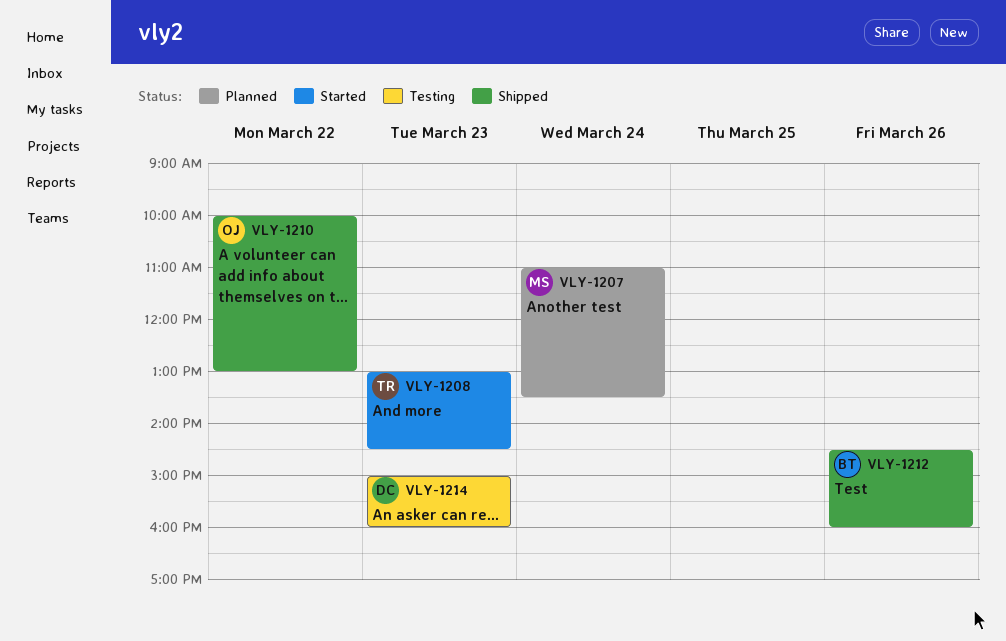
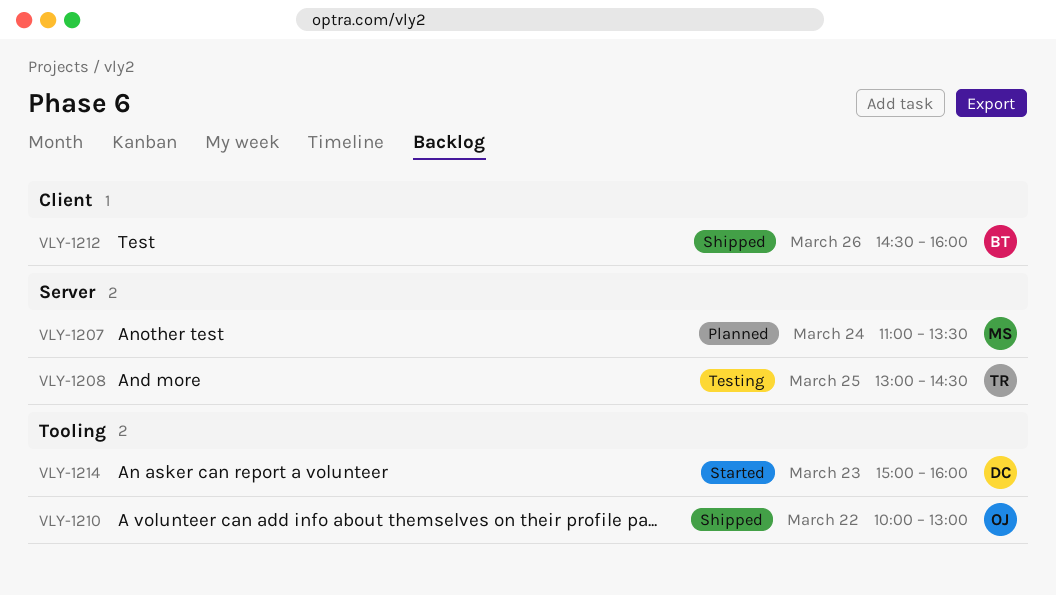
VLY-1208, status: Started -> Testing
VLY-1208, day: Mar 23 -> Mar 25
VLY-1214, status: Testing -> Started

